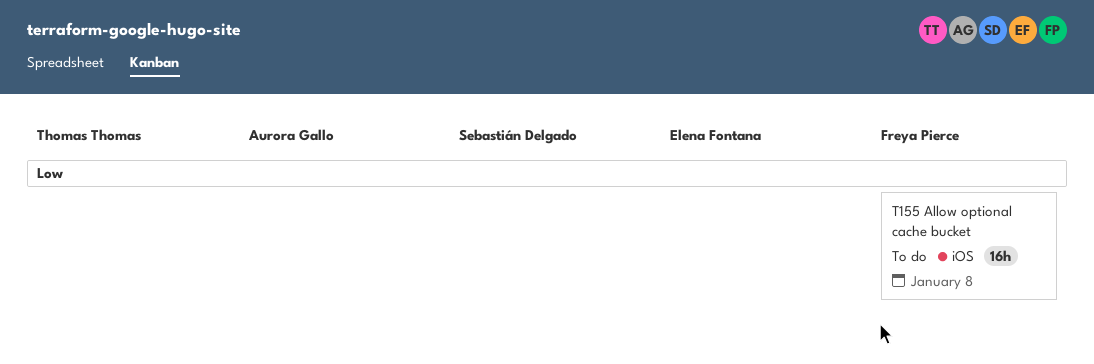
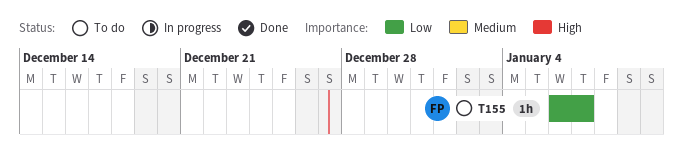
T155, estimate: 16h -> 1h
T155, due: Jan 8 -> Jan 7

